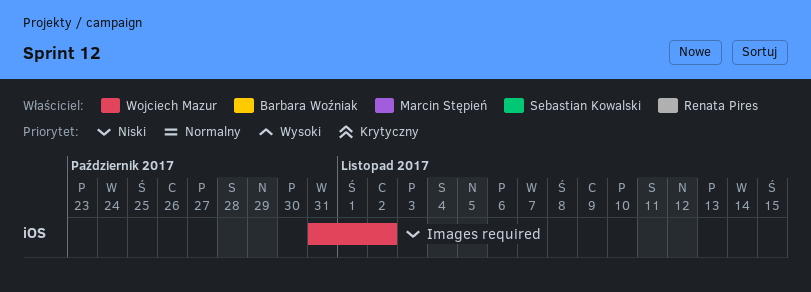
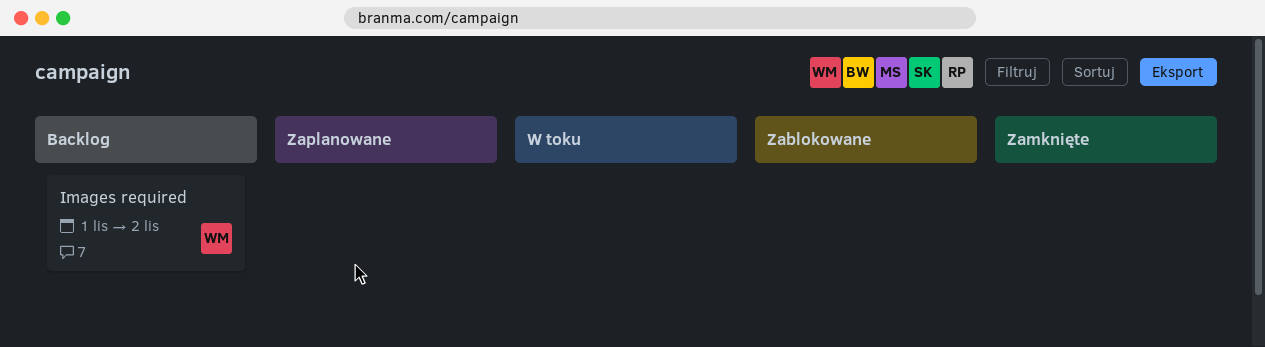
Images required, start: Oct 31 -> Nov 1

